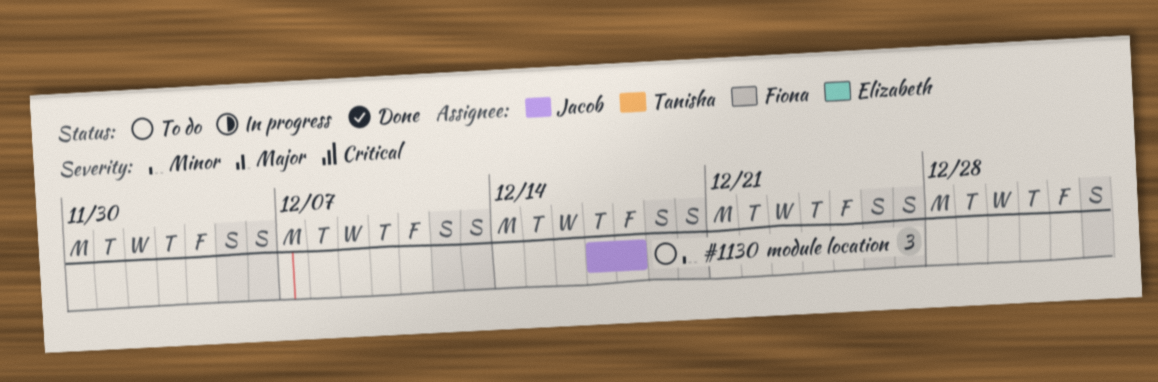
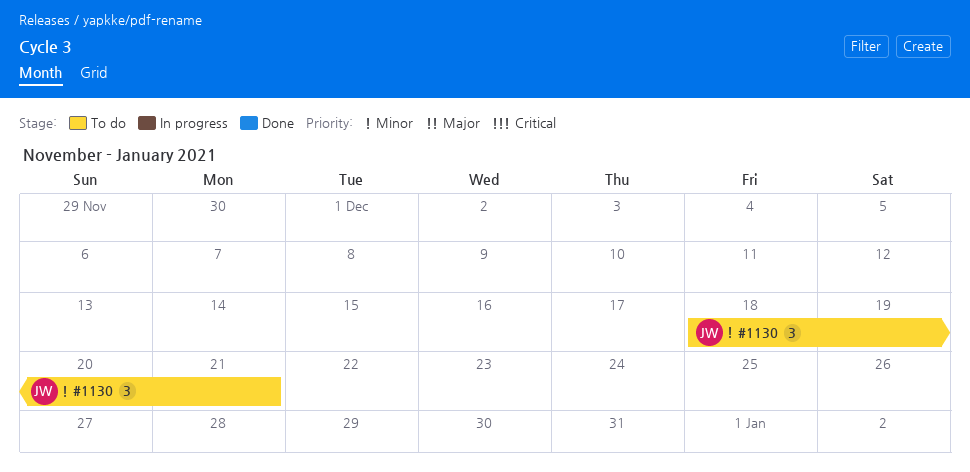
#1130, start: Dec 17 -> Dec 18
#1130, due: Dec 18 -> Dec 21

